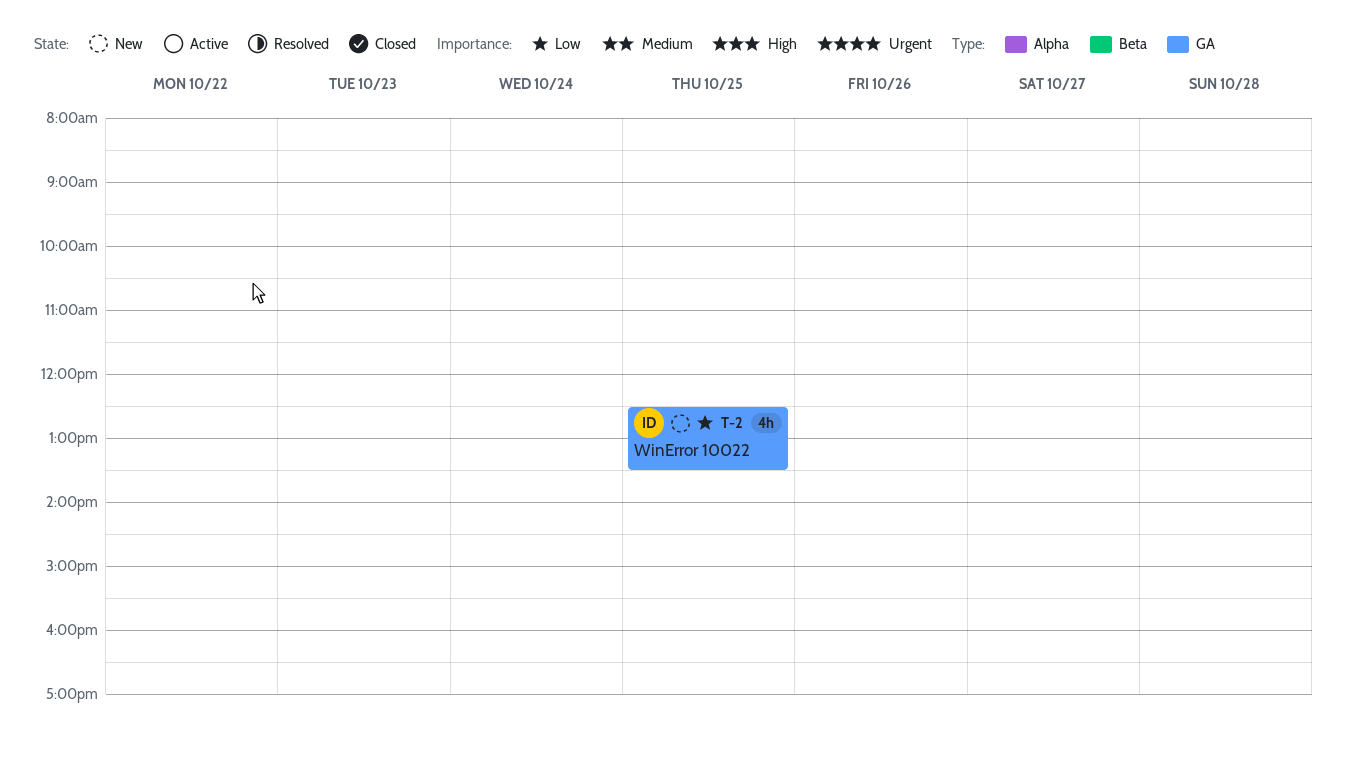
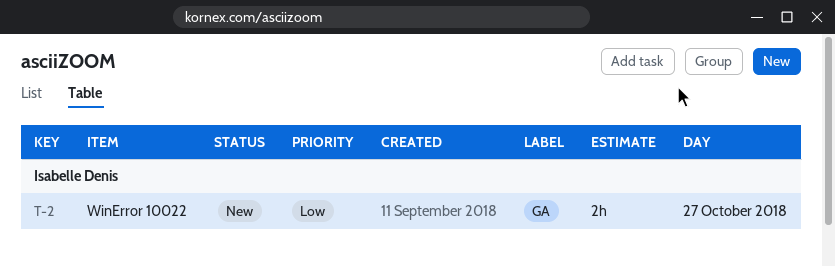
T-2, estimate: 4h -> 2h
T-2, day: Oct 25 -> Oct 27

